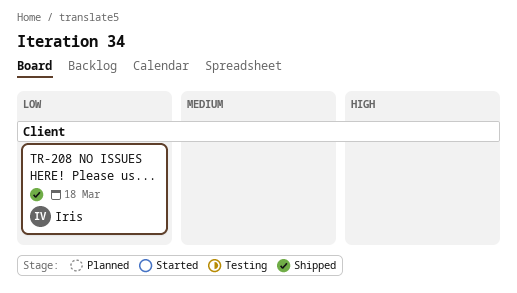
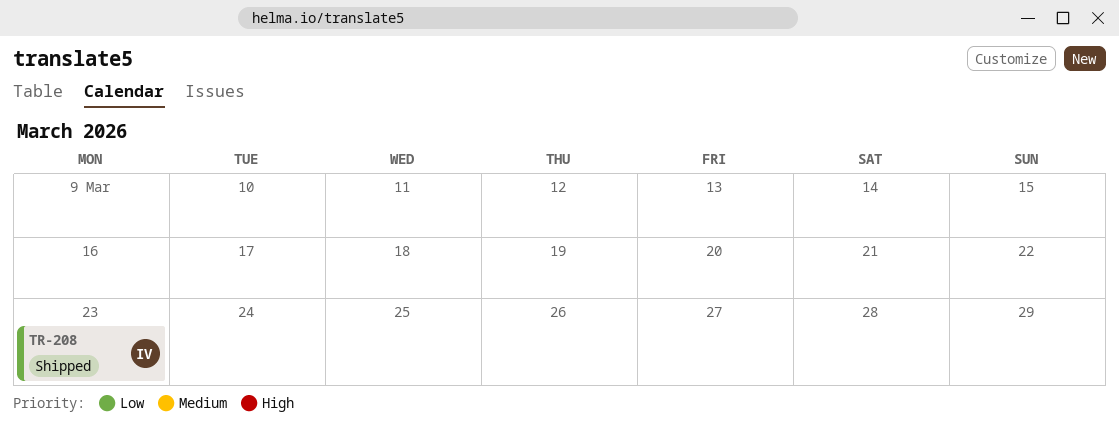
TR-208, due: Mar 18 -> Mar 23

